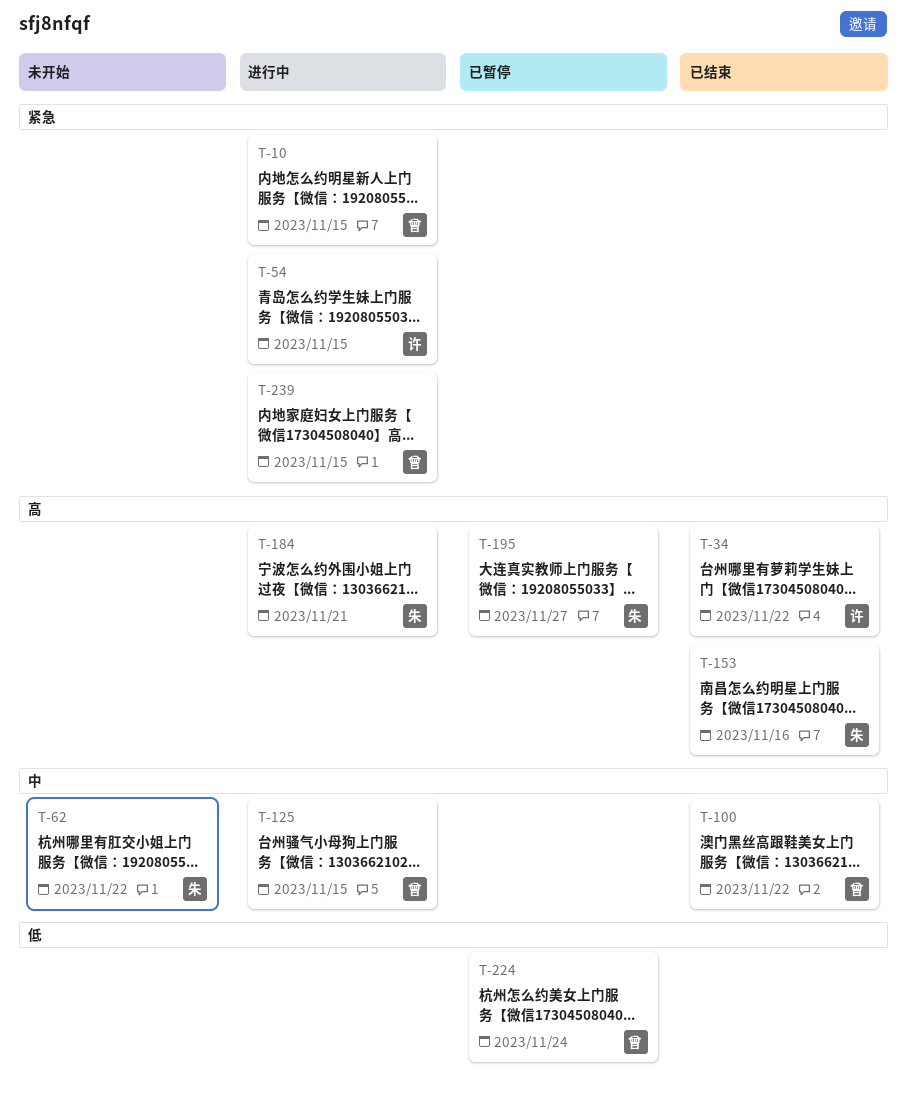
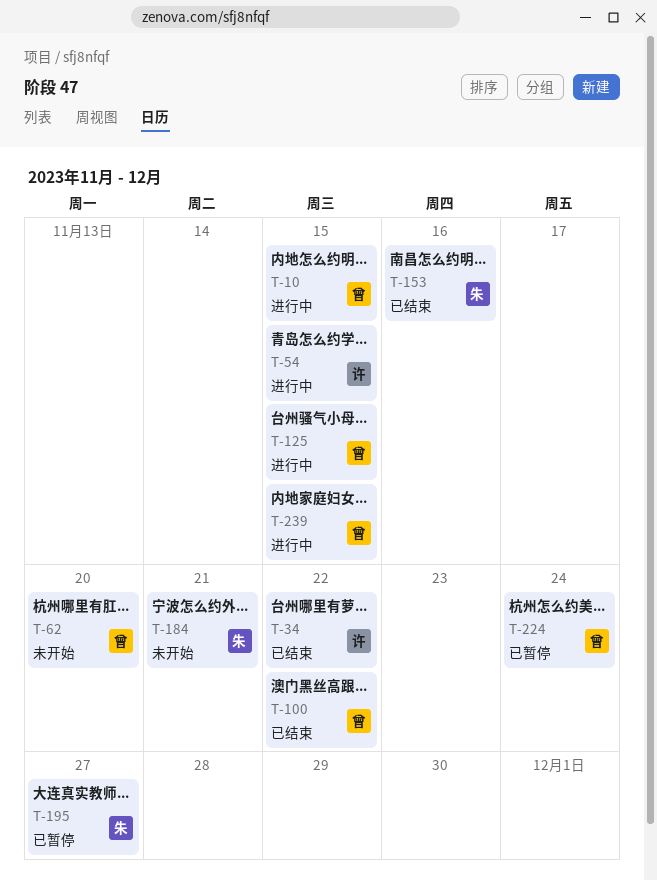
T-62, owner: 朱 -> 曾
T-62, due: Nov 22 -> Nov 20
T-184, status: 进行中 -> 未开始

